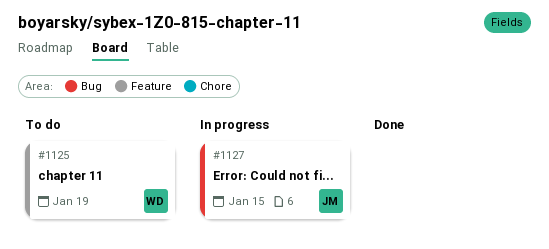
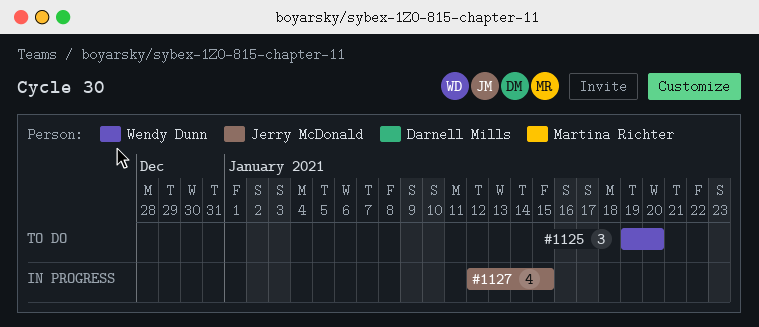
#1125, due: Jan 19 -> Jan 20

